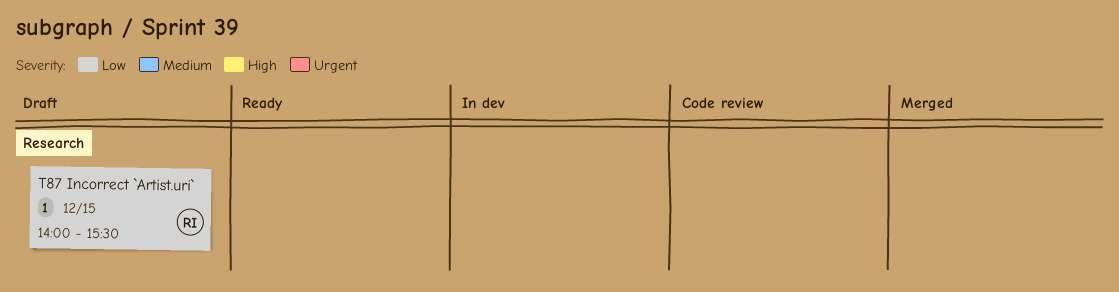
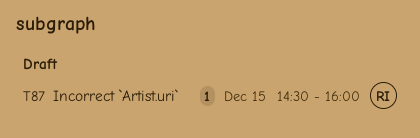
T87, begins: 14:00 -> 14:30
T87, ends: 15:30 -> 16:00

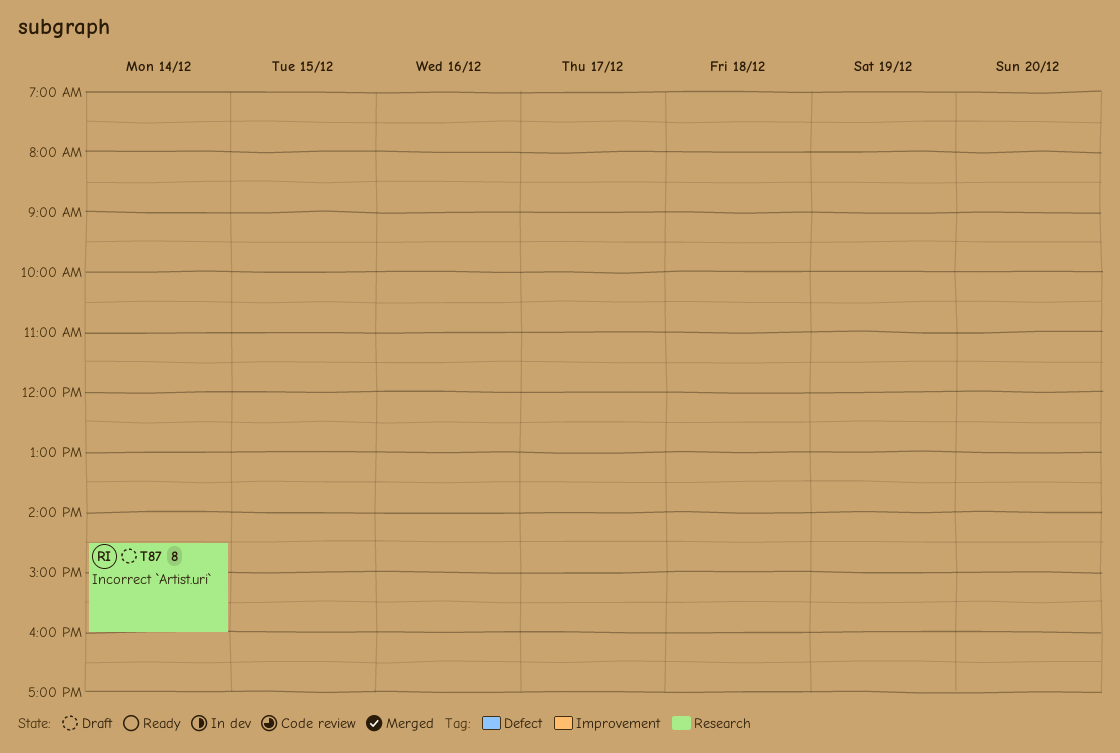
T87, estimate: 1 -> 8
T87, day: Dec 15 -> Dec 14

